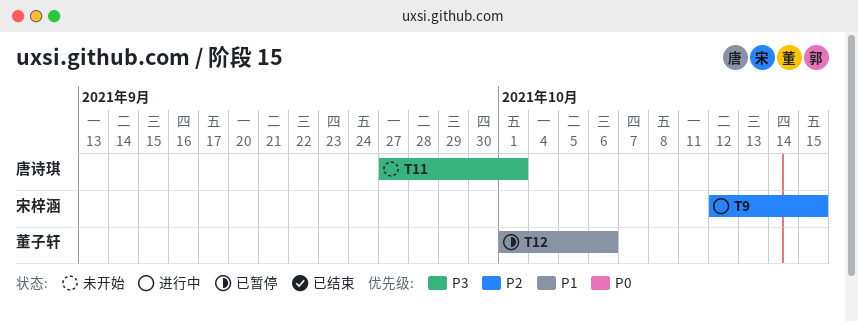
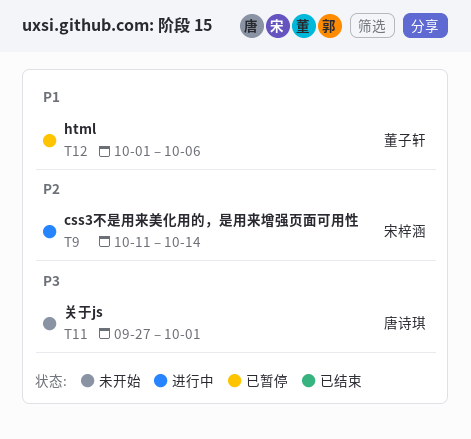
T9, start: Oct 12 -> Oct 11
T9, due: Oct 15 -> Oct 14

